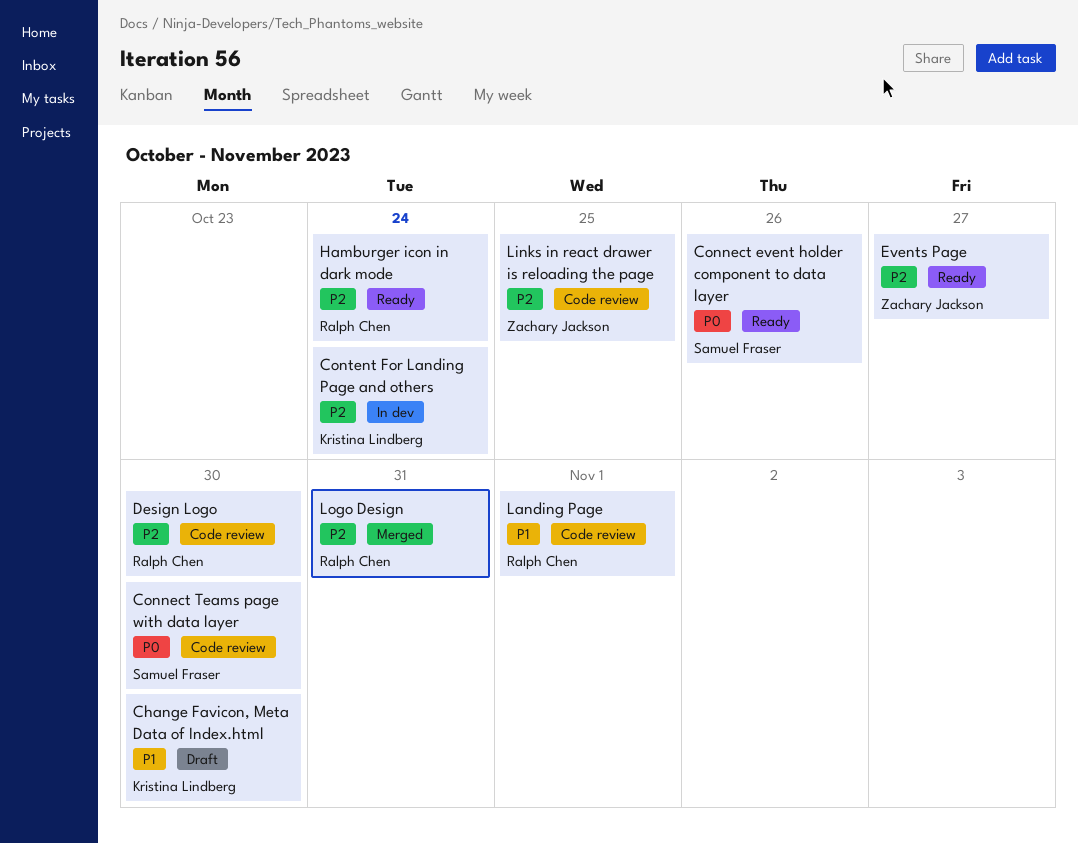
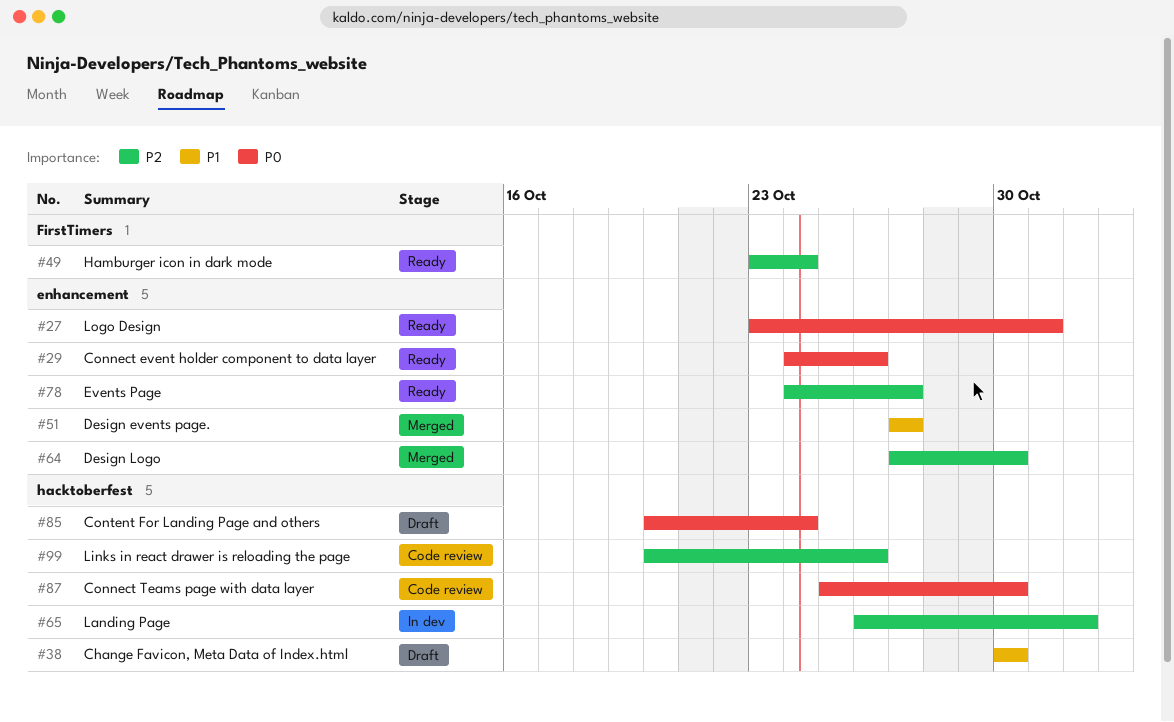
Content For Landing Page and others, status: In dev -> Draft
Content For Landing Page and others, priority: P2 -> P0
Design events page.: none -> present
Design Logo, status: Code review -> Merged
Landing Page, status: Code review -> In dev
Landing Page, priority: P1 -> P2
Links in react drawer is reloading the page, due: Oct 25 -> Oct 26
Logo Design, status: Merged -> Ready
Logo Design, priority: P2 -> P0

